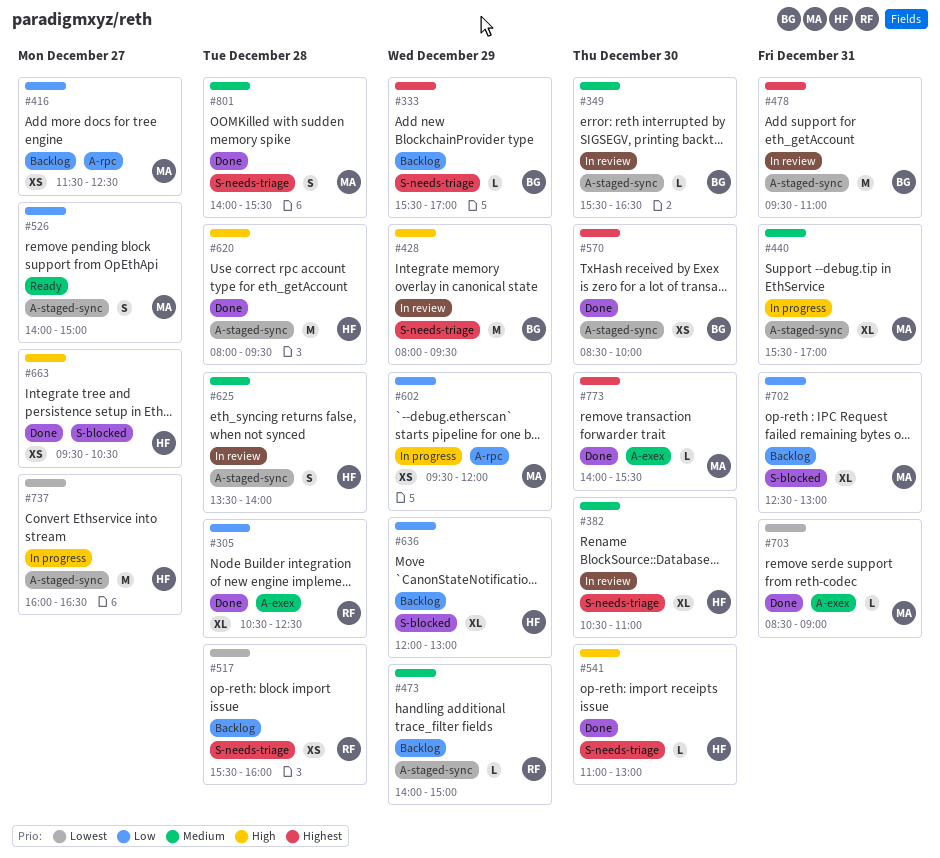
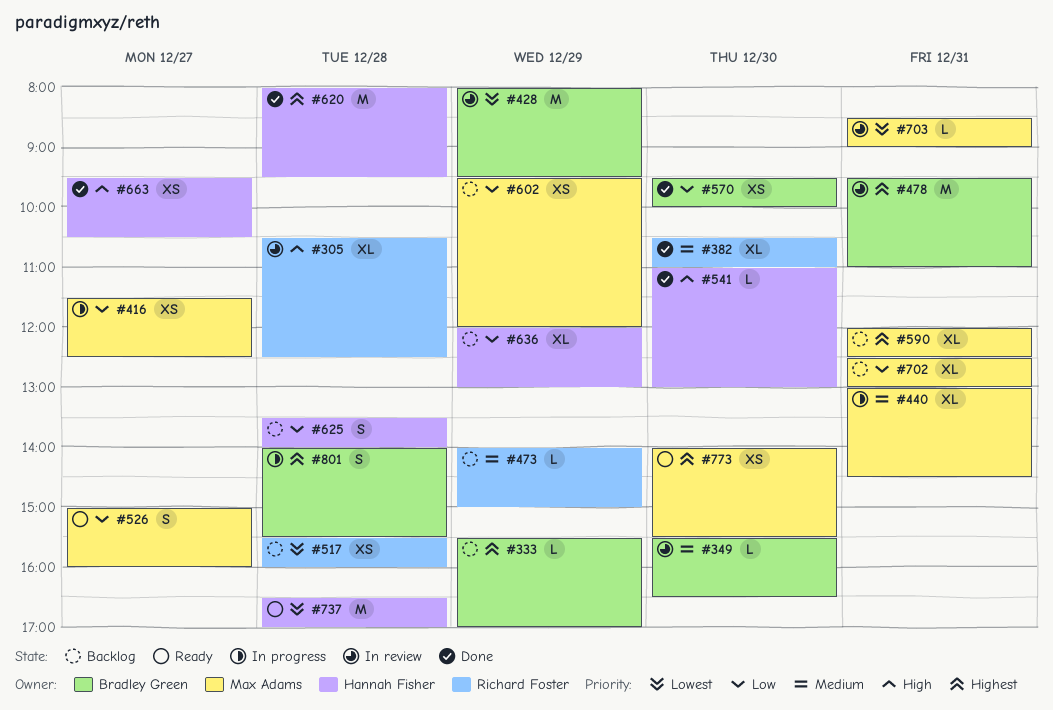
#305, status: Done -> In review
#305, priority: Low -> High
#382, status: In review -> Done
#382, owner: Hannah Fisher -> Richard Foster
#416, status: Backlog -> In progress
#428, priority: High -> Lowest
#440, begins: 15:30 -> 13:00
#440, ends: 17:00 -> 14:30
#526, begins: 14:00 -> 15:00
#526, ends: 15:00 -> 16:00
#570, priority: Highest -> Low
#570, begins: 08:30 -> 09:30
#590: none -> present
#602, status: In progress -> Backlog
#620, priority: High -> Highest
#625, status: In review -> Backlog
#625, priority: Medium -> Low
#703, status: Done -> In review
#737, status: In progress -> Ready
#737, day: Dec 27 -> Dec 28
#737, begins: 16:00 -> 16:30
#737, ends: 16:30 -> 17:00
#773, status: Done -> Ready
#773, estimate: L -> XS
#801, status: Done -> In progress
#801, owner: Max Adams -> Bradley Green
#801, priority: Medium -> Highest

